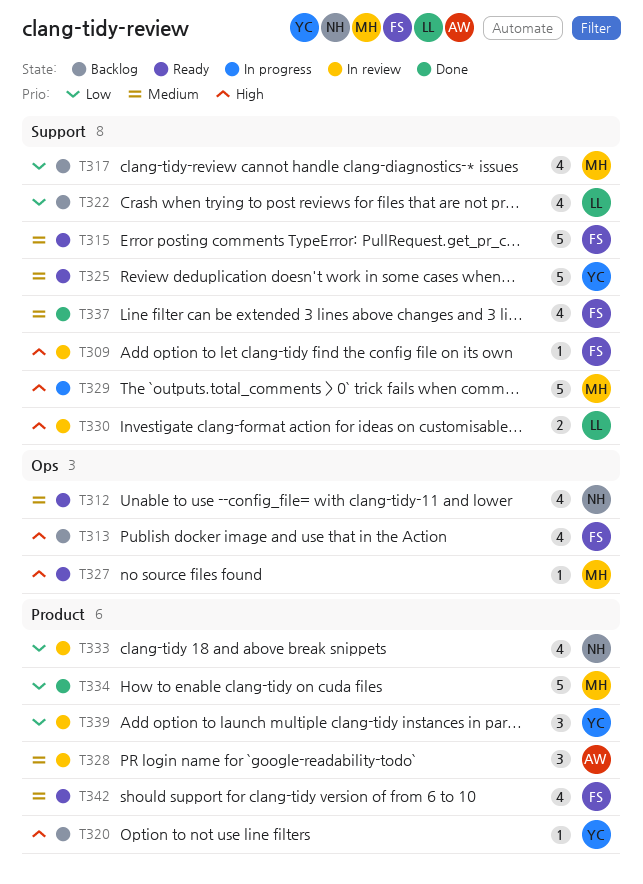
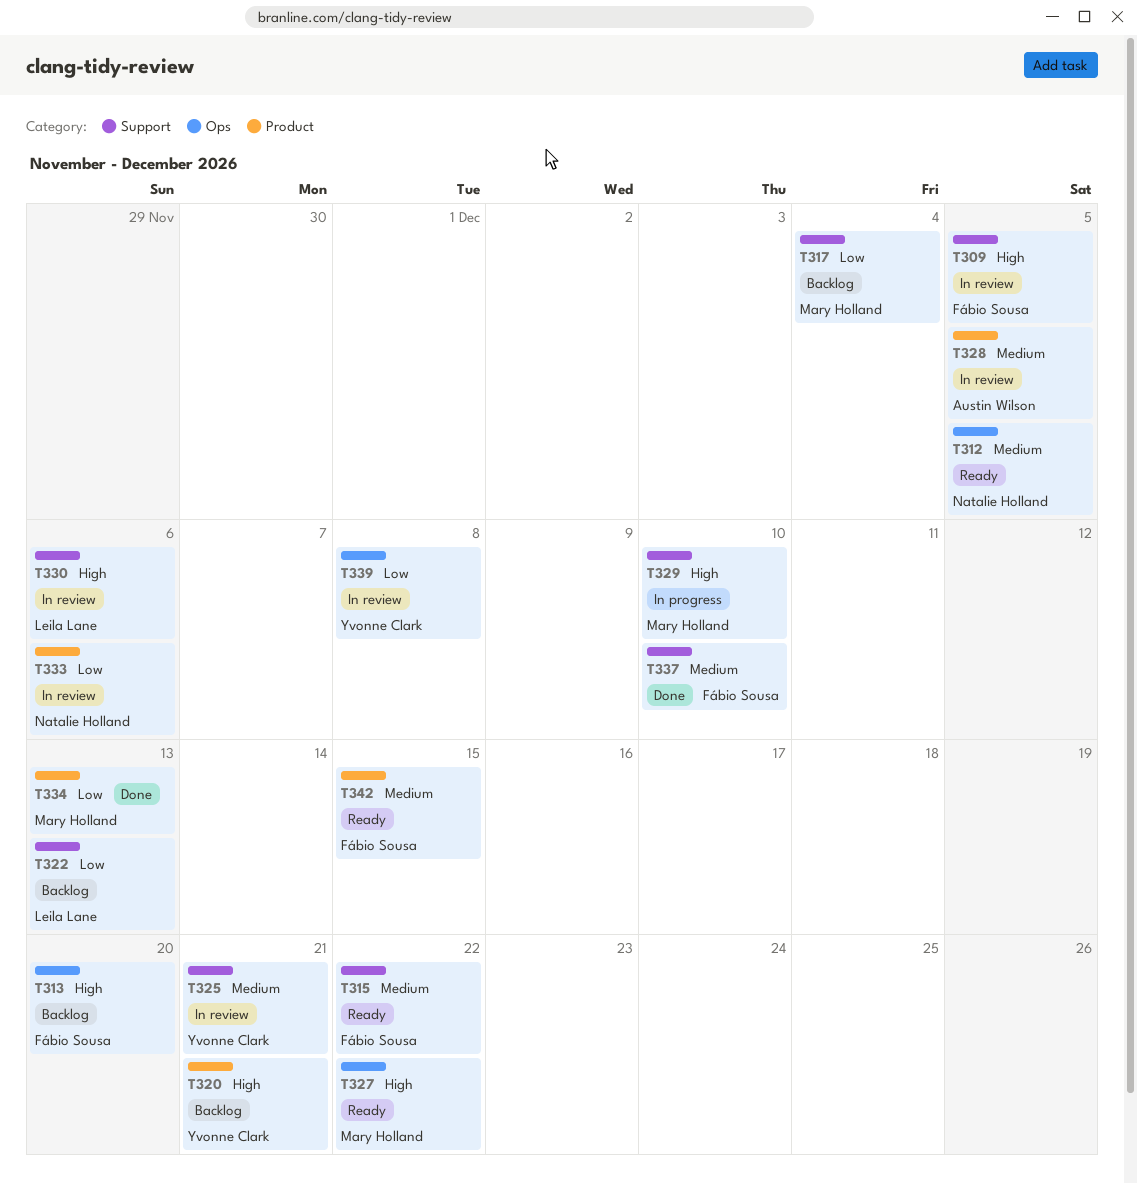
T325, status: Ready -> In review
T339, label: Product -> Ops

